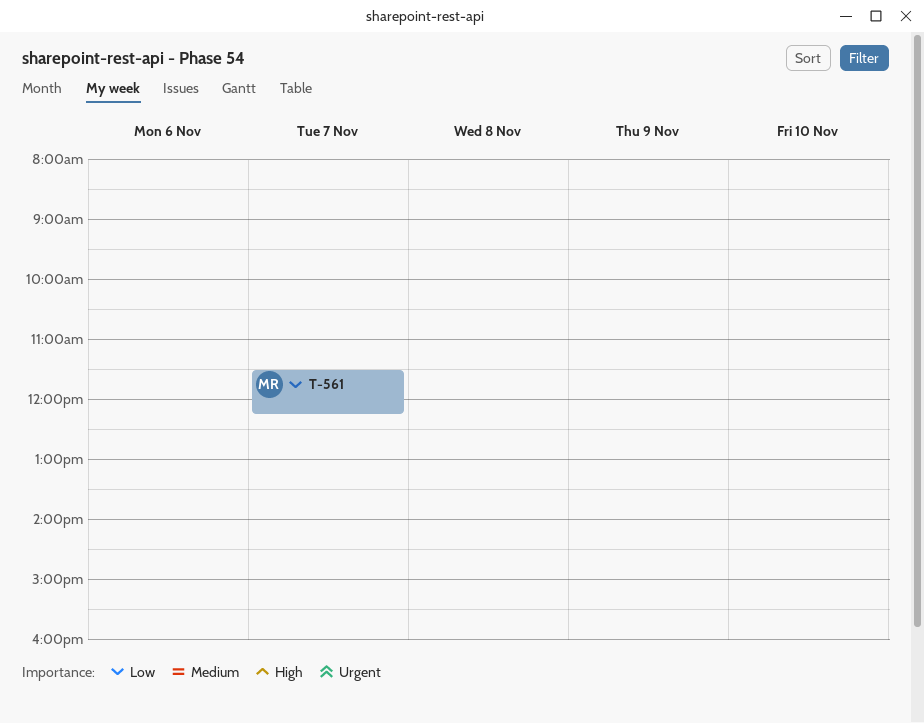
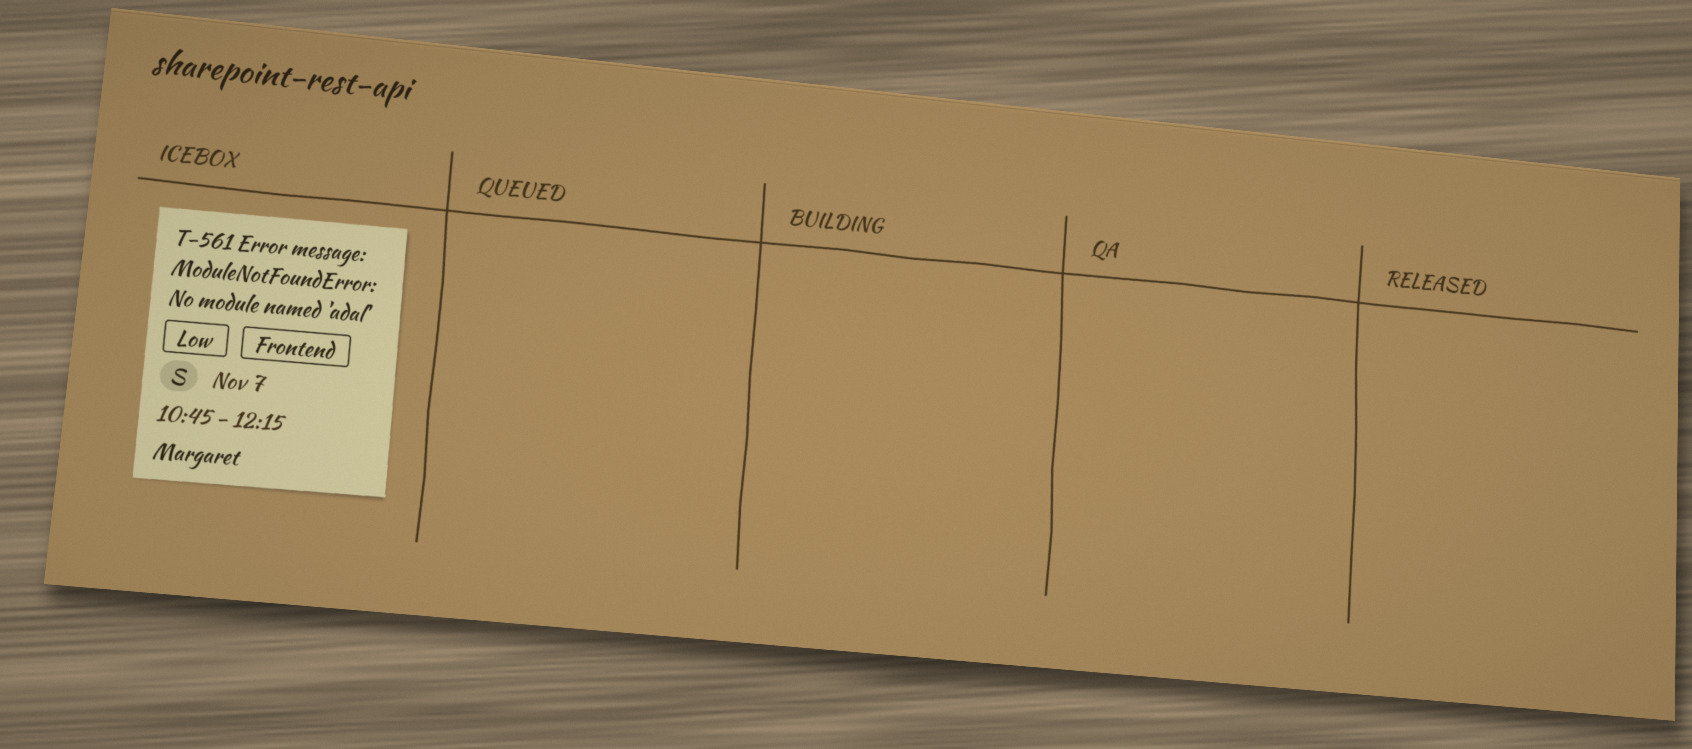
T-561, begins: 11:30 -> 10:45

